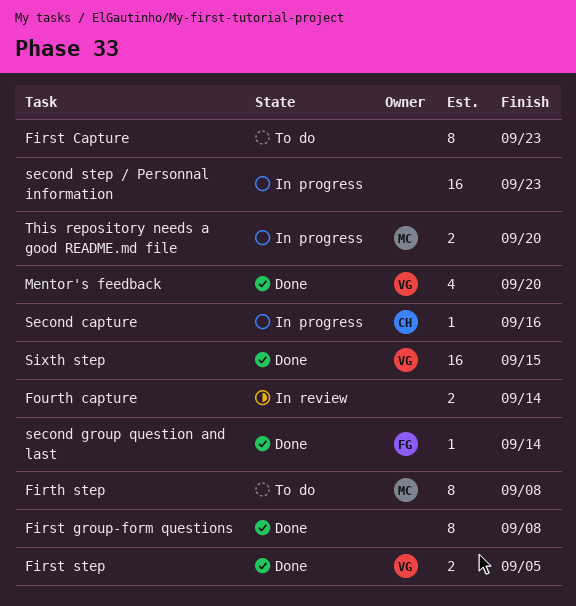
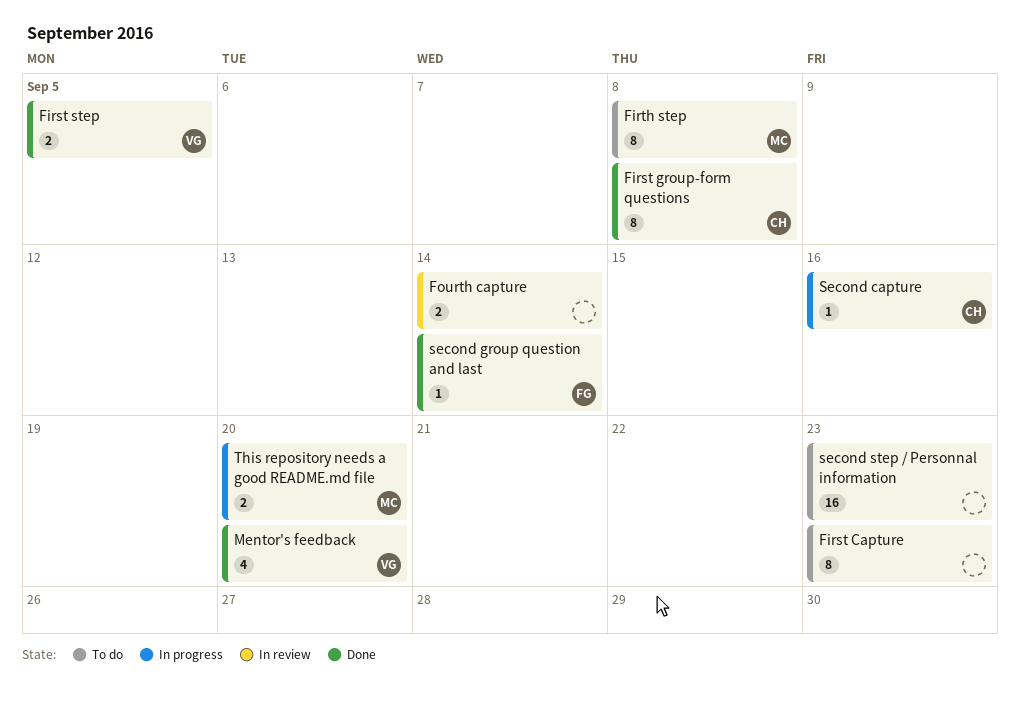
First group-form questions, owner: none -> CH
second step / Personnal information, status: In progress -> To do
Sixth step: present -> none

